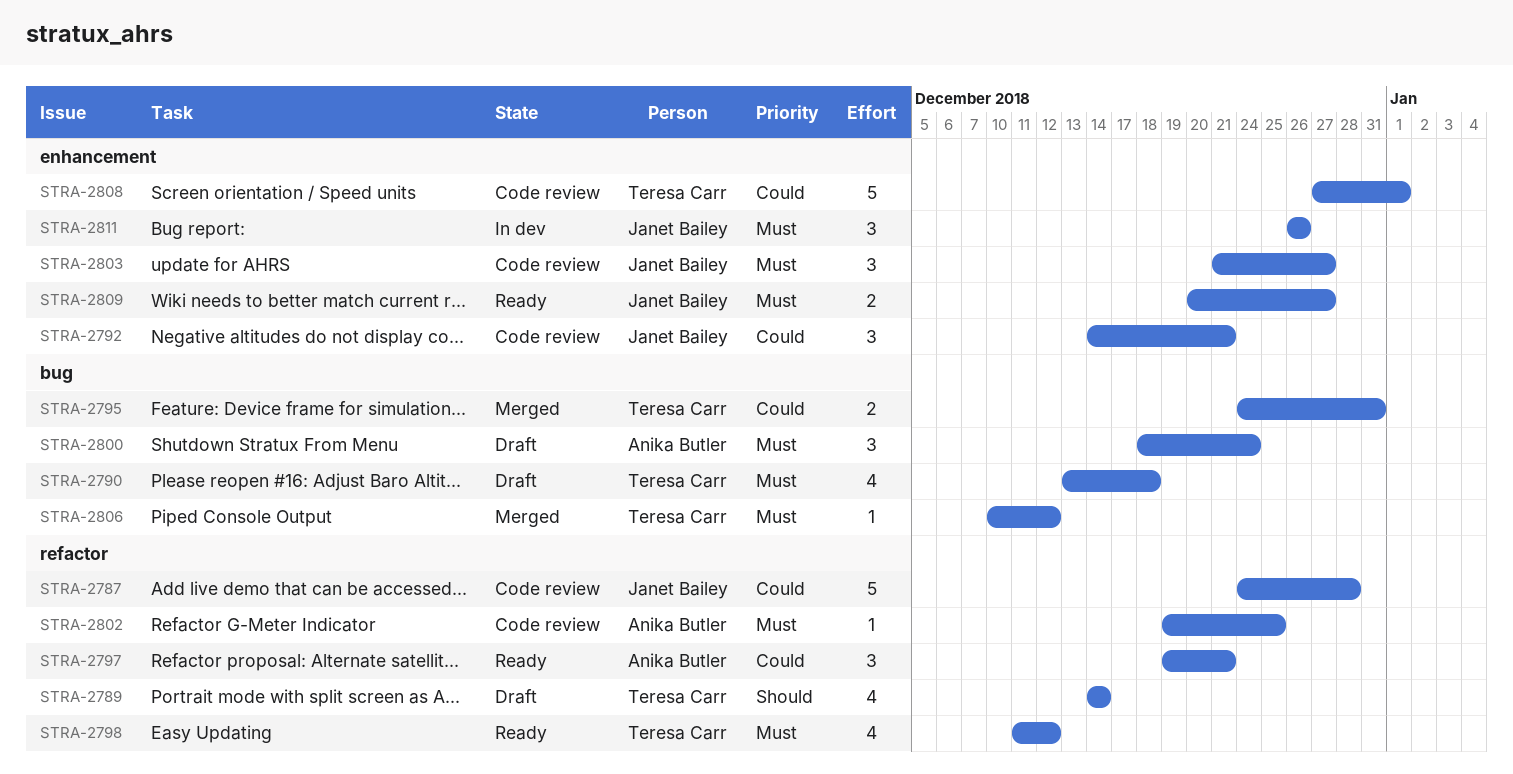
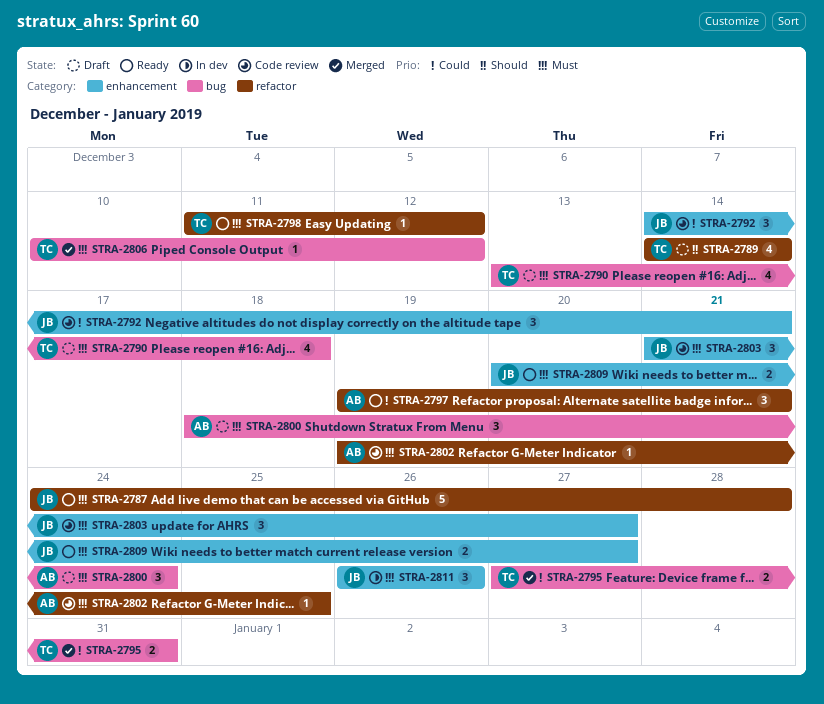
STRA-2787, status: Code review -> Ready
STRA-2787, priority: Could -> Must
STRA-2795, start: Dec 24 -> Dec 27
STRA-2798, estimate: 4 -> 1
STRA-2808: present -> none

